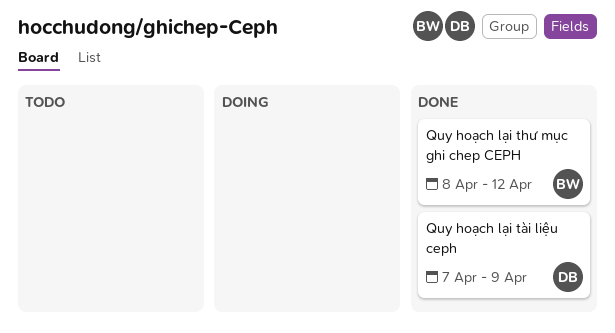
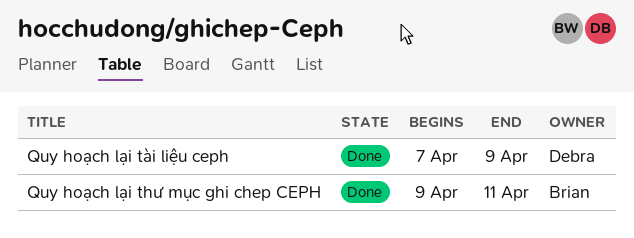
Quy hoạch lại thư mục ghi chep CEPH, start: Apr 8 -> Apr 9
Quy hoạch lại thư mục ghi chep CEPH, due: Apr 12 -> Apr 11

